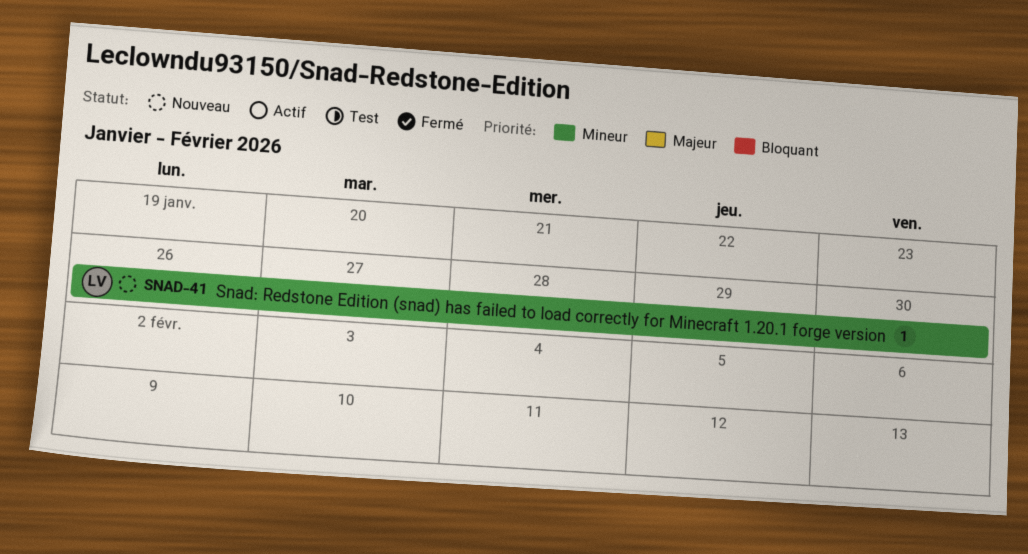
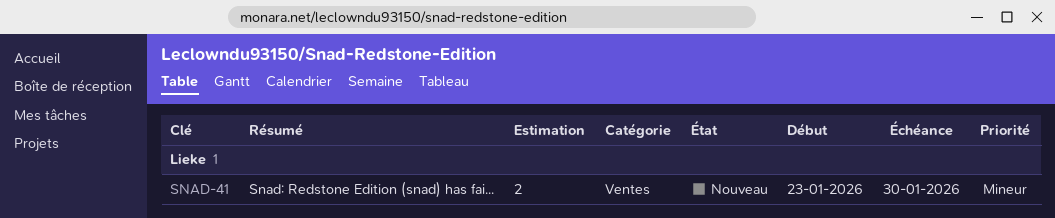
SNAD-41, estimate: 1 -> 2
SNAD-41, start: Jan 26 -> Jan 23

